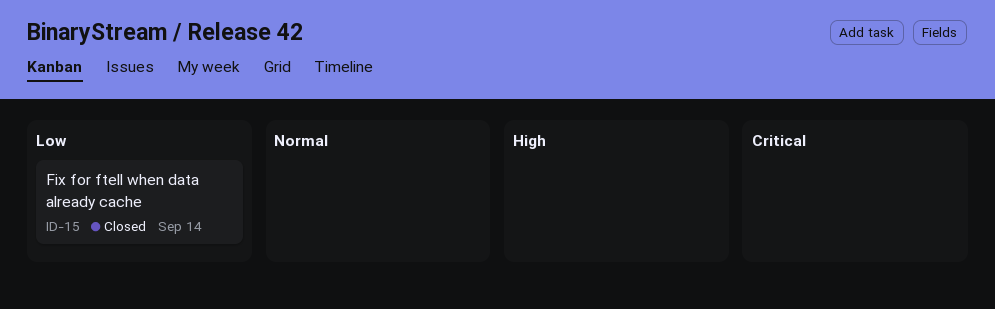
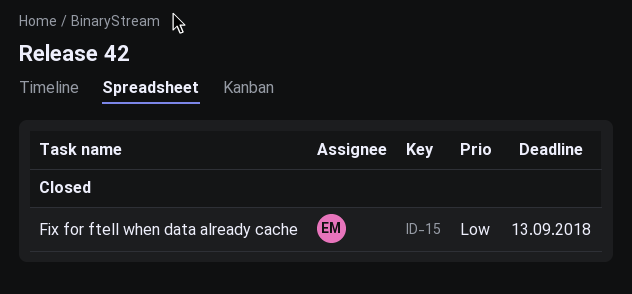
ID-15, due: Sep 14 -> Sep 13

